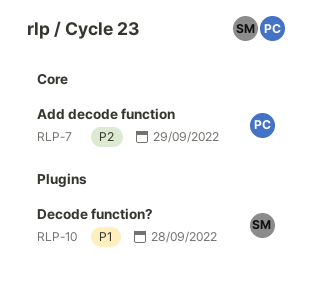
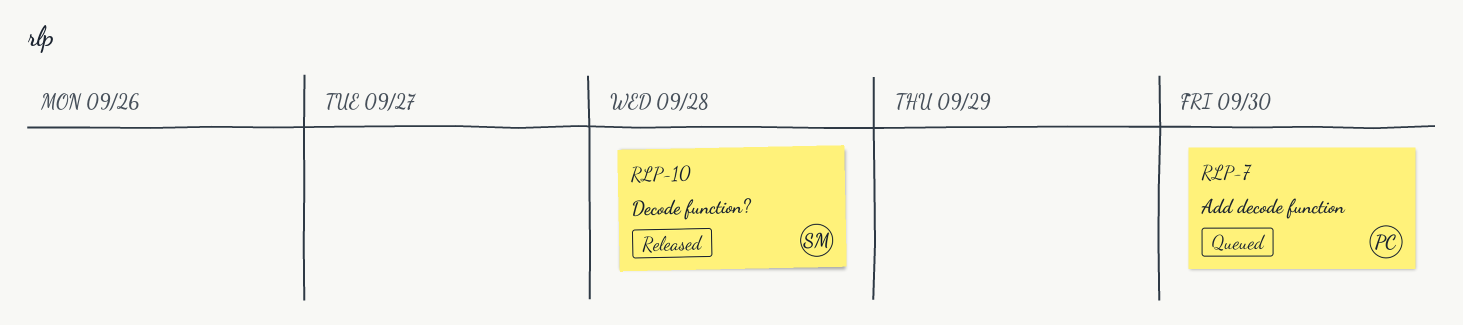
RLP-7, due: Sep 29 -> Sep 30

